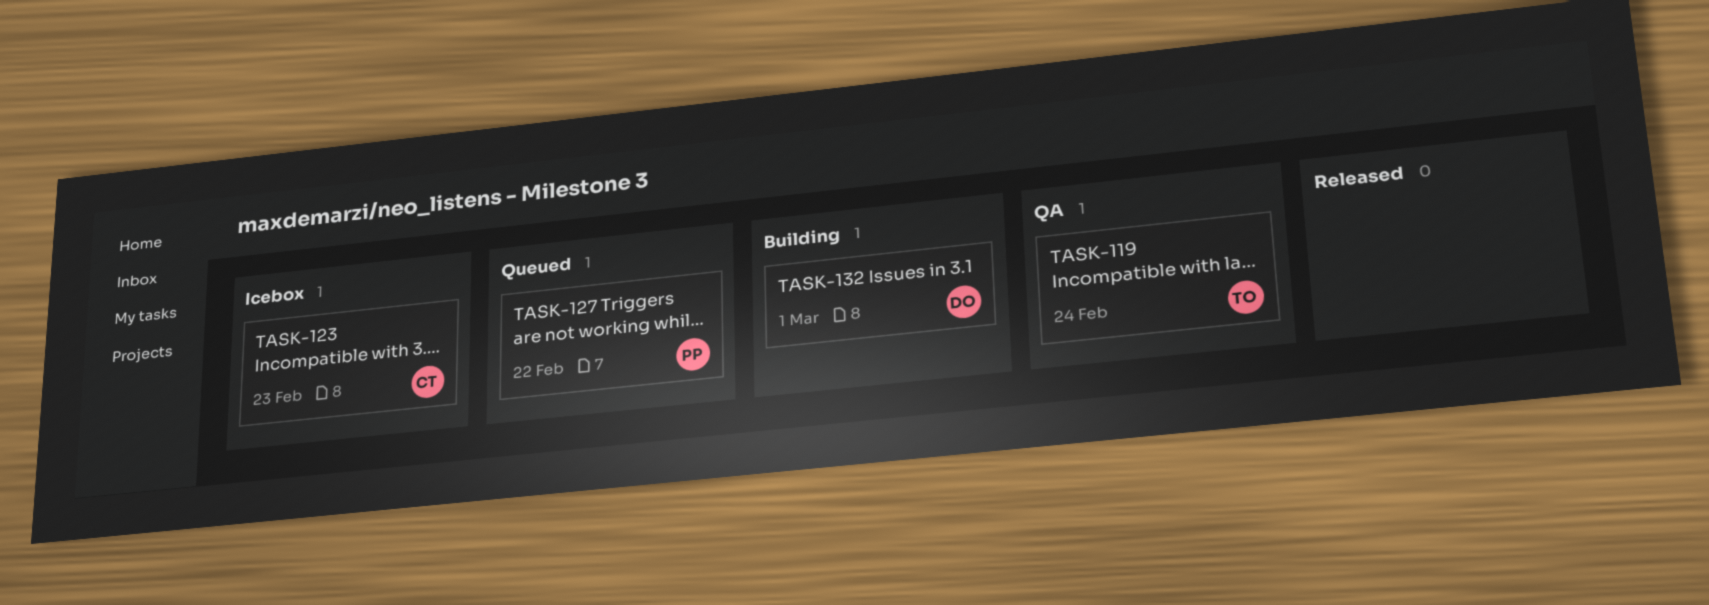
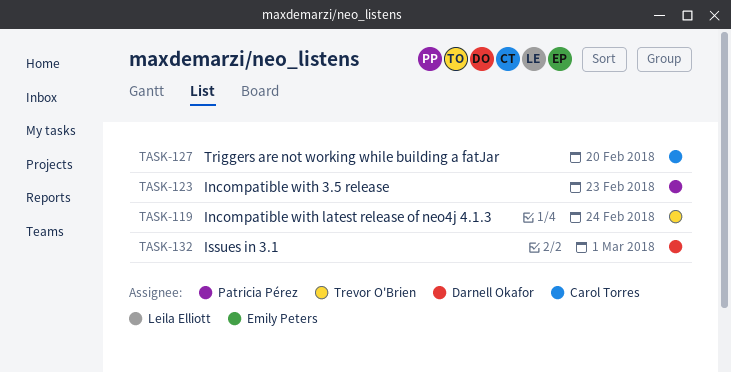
TASK-123, owner: Carol Torres -> Patricia Pérez
TASK-127, owner: Patricia Pérez -> Carol Torres
TASK-127, due: Feb 22 -> Feb 20

